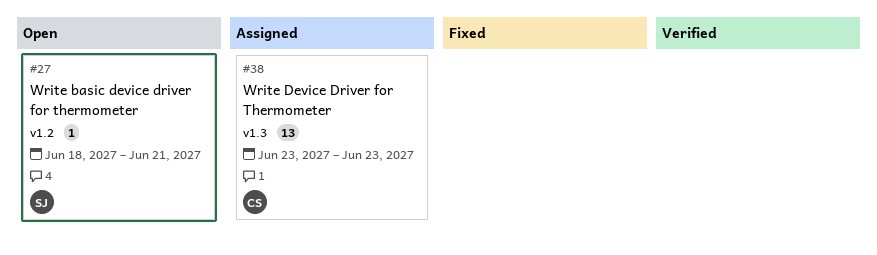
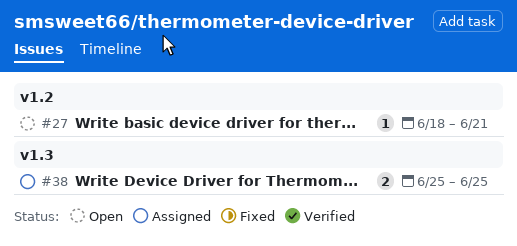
#38, estimate: 13 -> 2
#38, start: Jun 23 -> Jun 25
#38, due: Jun 23 -> Jun 25

